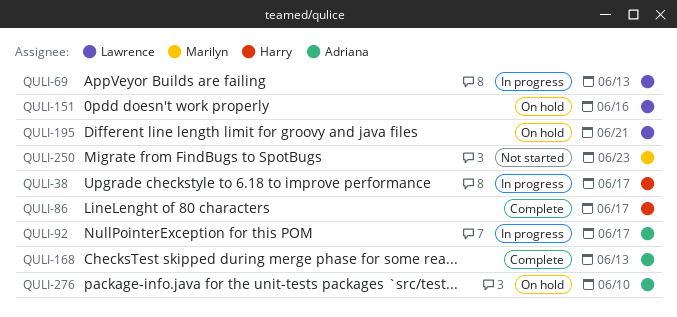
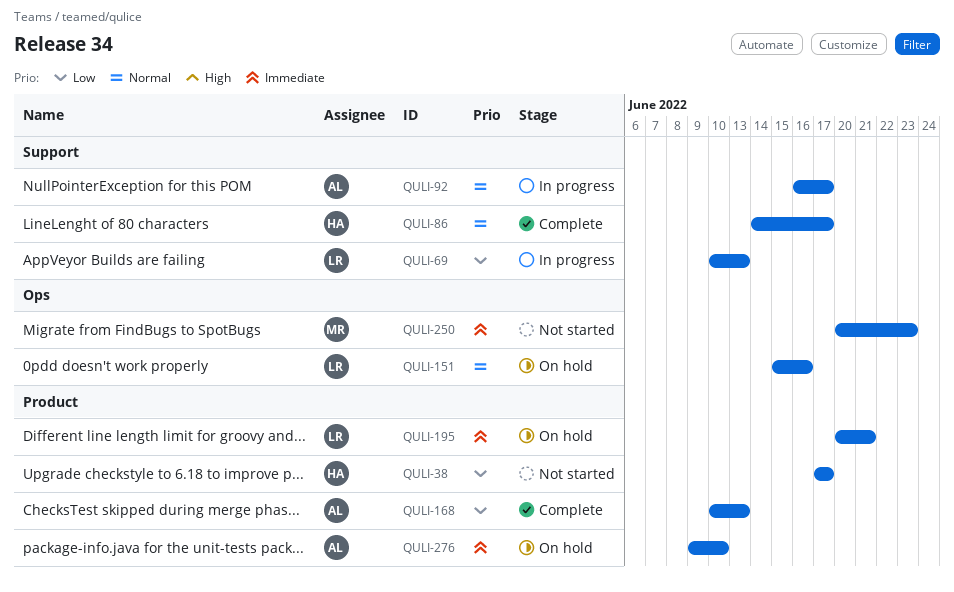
QULI-38, status: In progress -> Not started

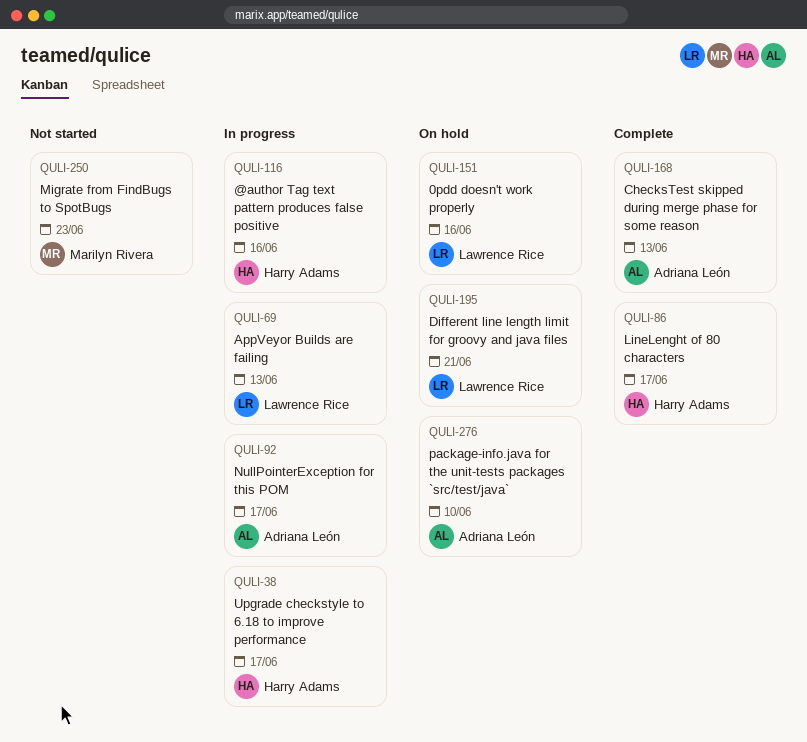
QULI-38, status: Not started -> In progress
QULI-116: none -> present

